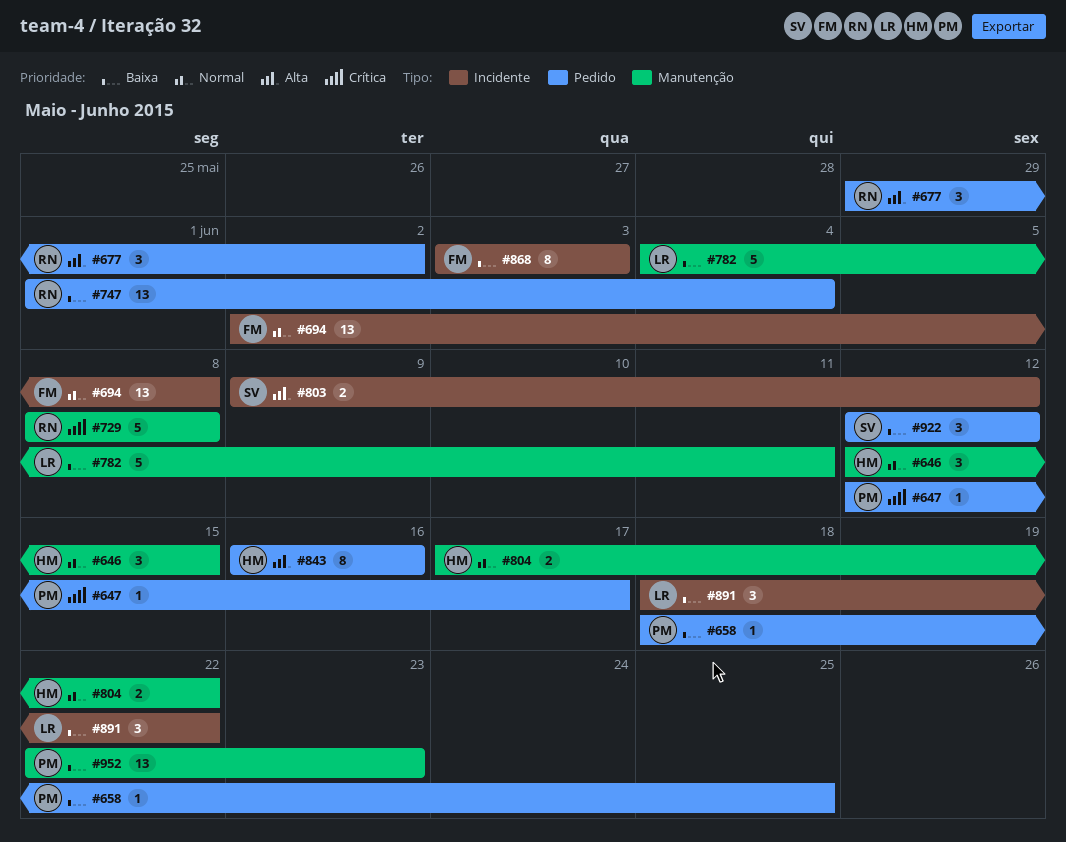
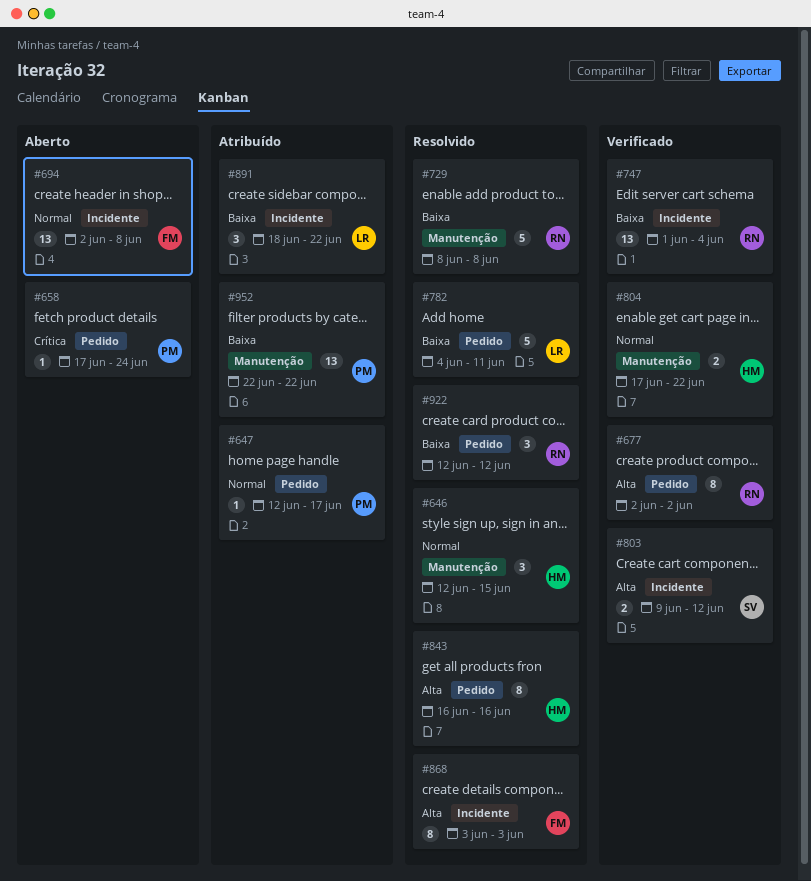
#647, priority: Crítica -> Normal
#658, priority: Baixa -> Crítica
#658, start: Jun 18 -> Jun 17
#658, due: Jun 25 -> Jun 24
#677, estimate: 3 -> 8
#677, start: May 29 -> Jun 2
#729, priority: Crítica -> Baixa
#747, label: Pedido -> Incidente
#782, label: Manutenção -> Pedido
#868, priority: Baixa -> Alta
#922, owner: SV -> RN
#952, due: Jun 23 -> Jun 22

